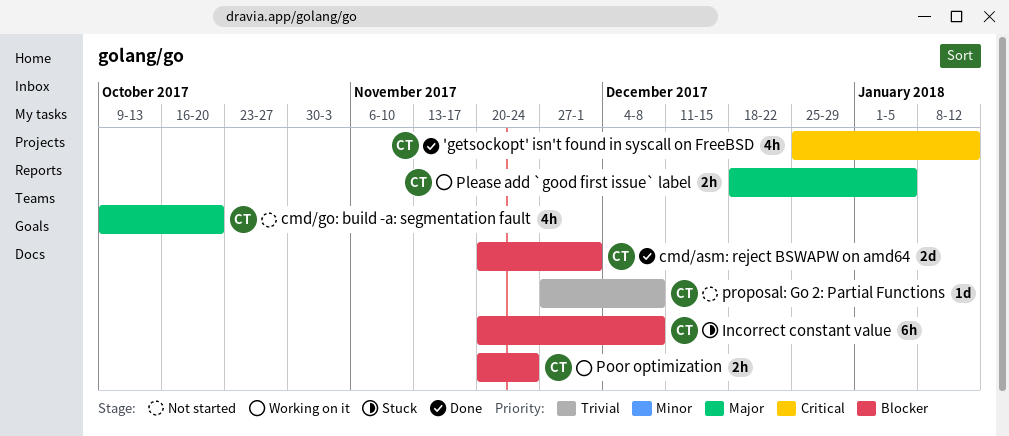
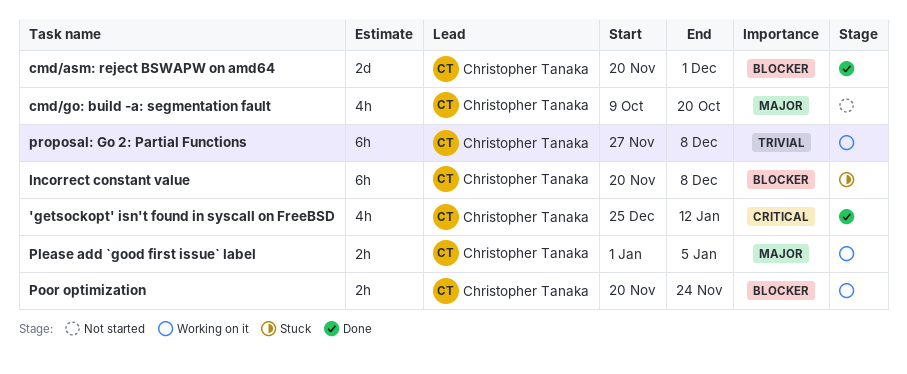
Please add `good first issue` label, start: Dec 18 -> Jan 1
proposal: Go 2: Partial Functions, status: Not started -> Working on it
proposal: Go 2: Partial Functions, estimate: 1d -> 6h

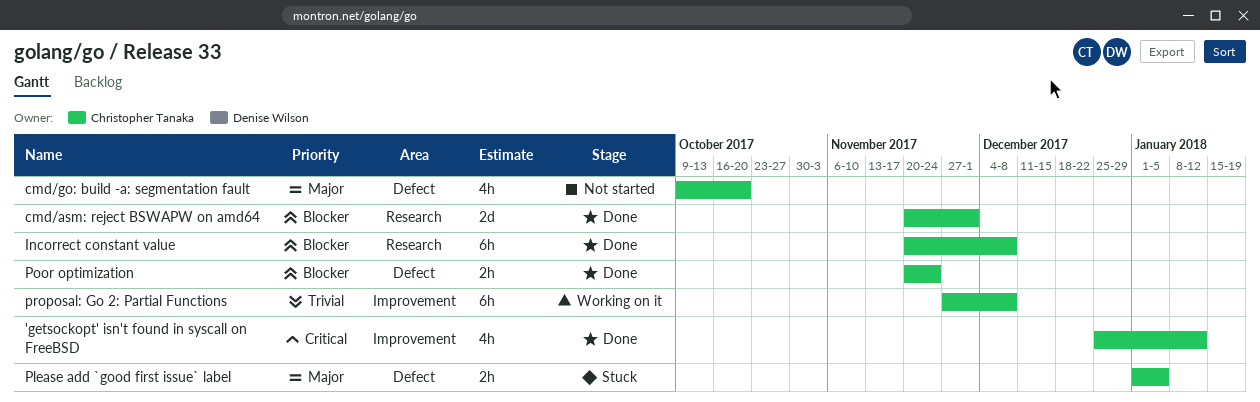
Incorrect constant value, status: Stuck -> Done
Please add `good first issue` label, status: Working on it -> Stuck
Poor optimization, status: Working on it -> Done

